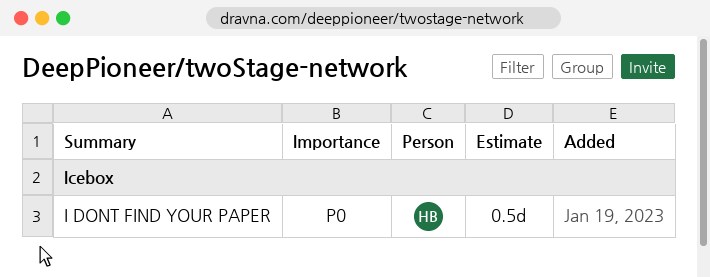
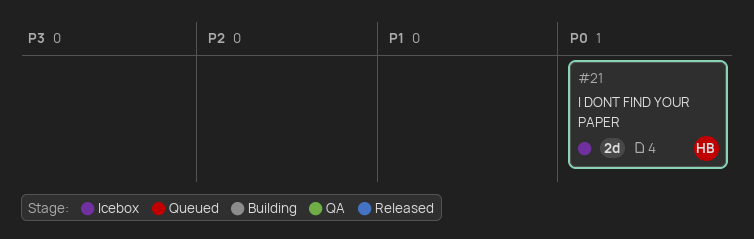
I DONT FIND YOUR PAPER, estimate: 0.5d -> 2d

